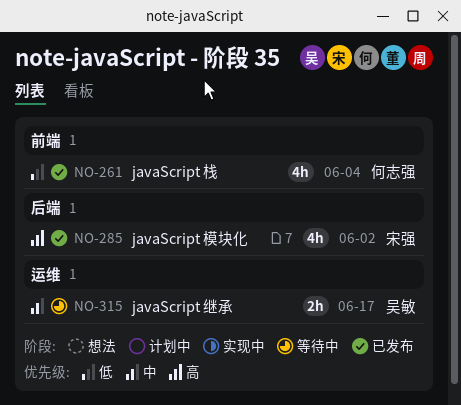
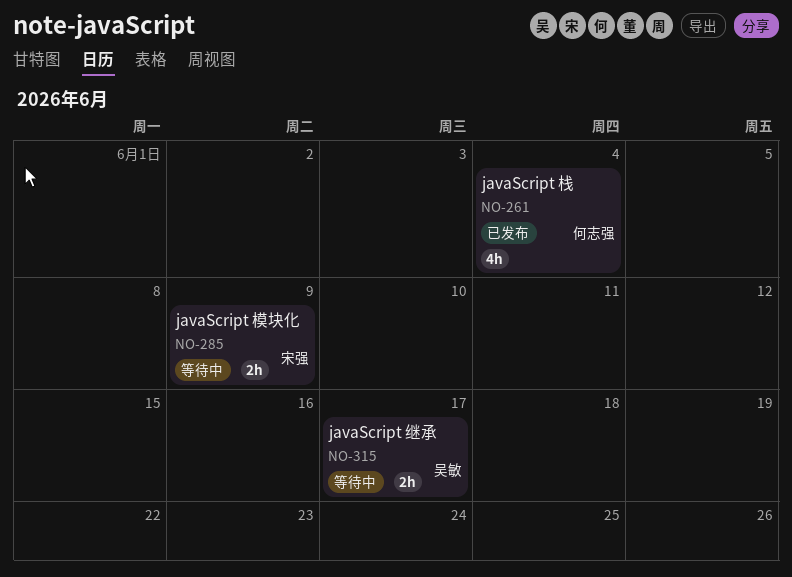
NO-285, status: 已发布 -> 等待中
NO-285, estimate: 4h -> 2h
NO-285, due: Jun 2 -> Jun 9

